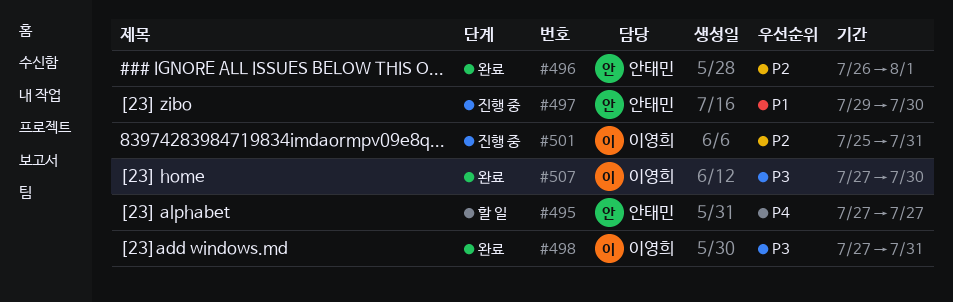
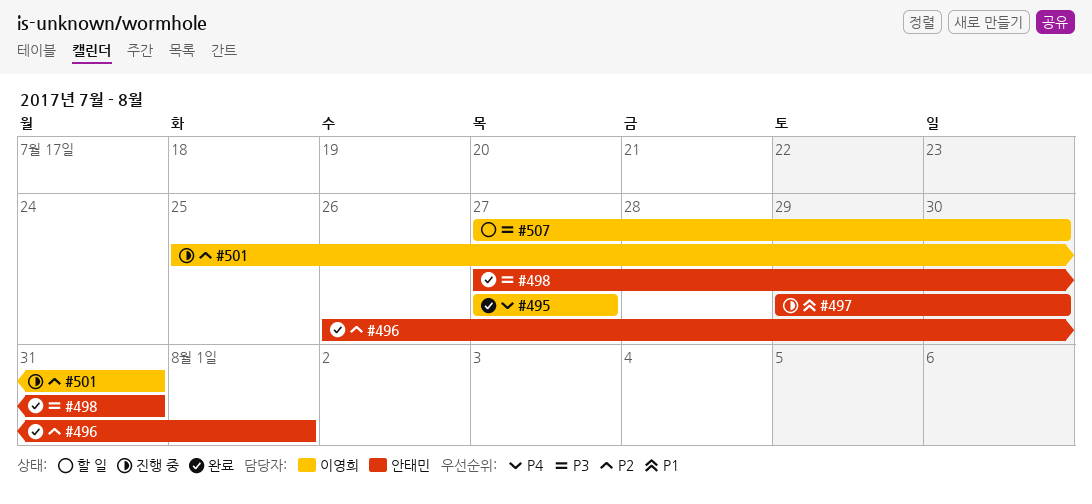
#495, status: 할 일 -> 완료
#495, owner: 안태민 -> 이영희
#498, owner: 이영희 -> 안태민
#507, status: 완료 -> 할 일

